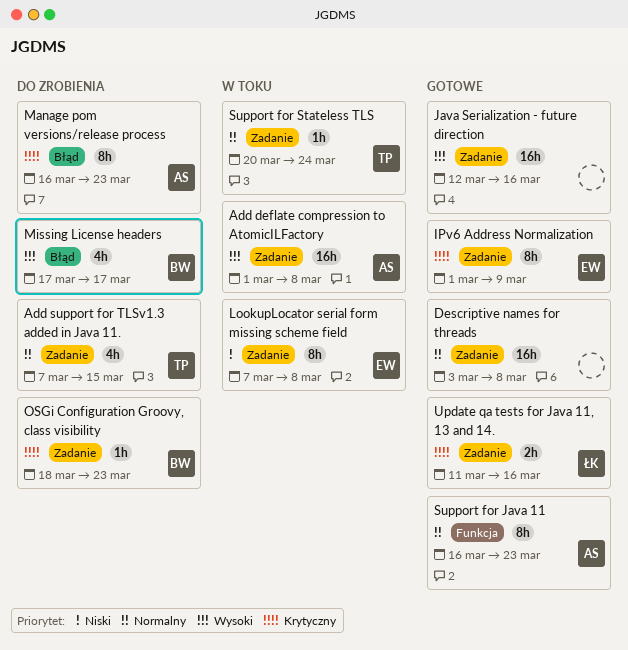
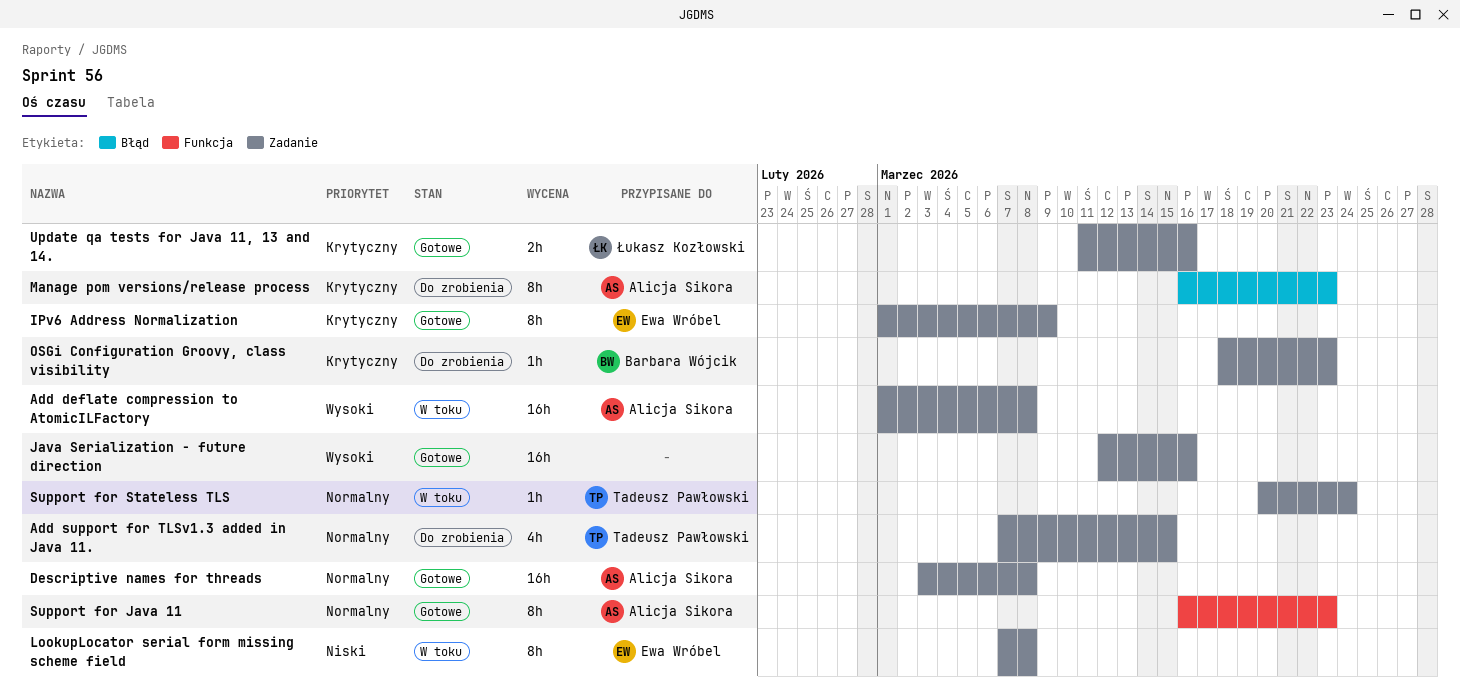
Descriptive names for threads, owner: none -> Alicja Sikora
Missing License headers: present -> none

